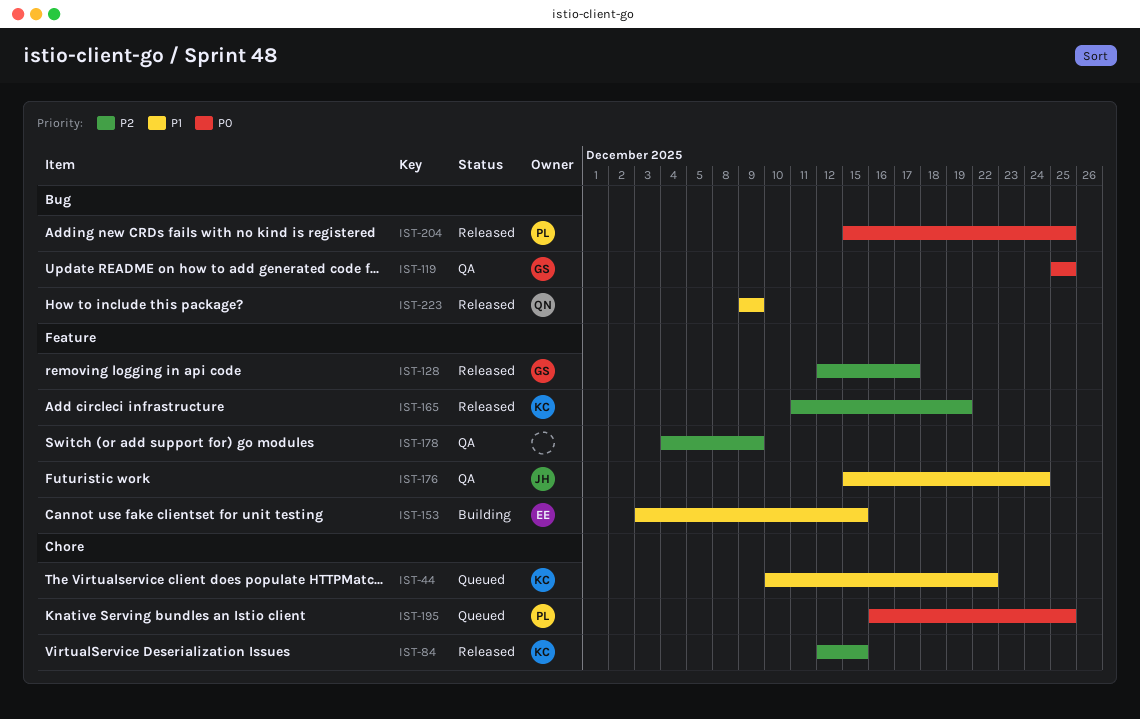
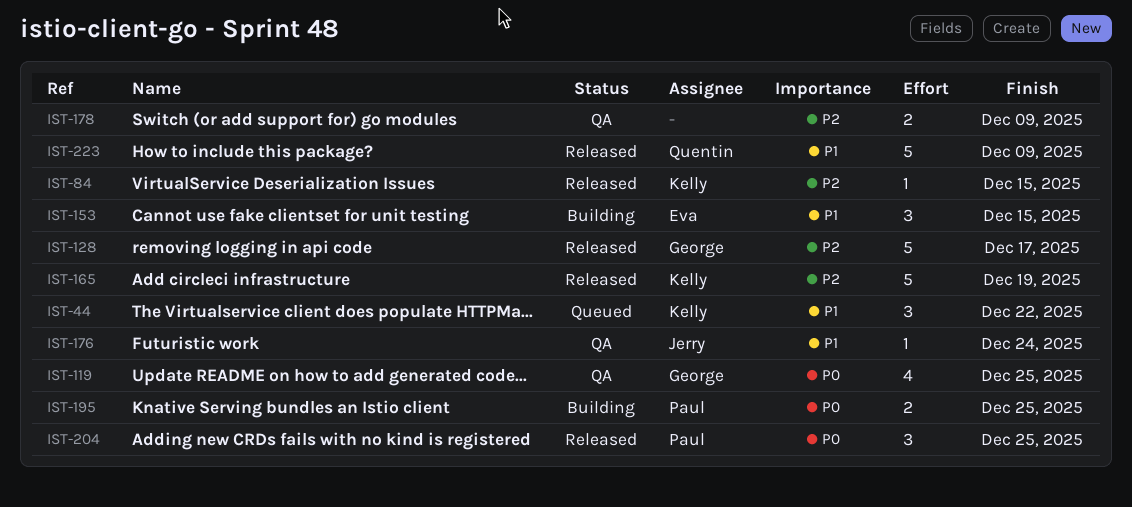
IST-195, status: Queued -> Building

